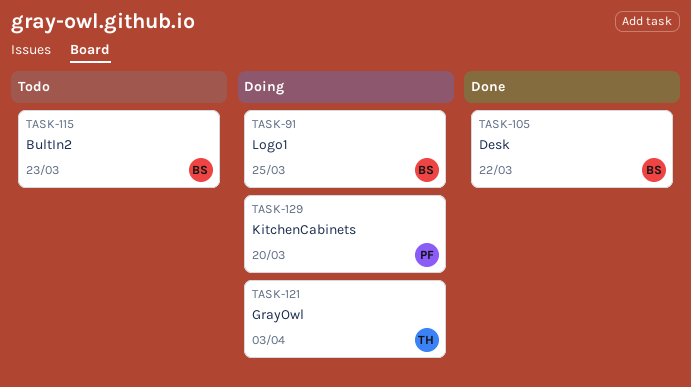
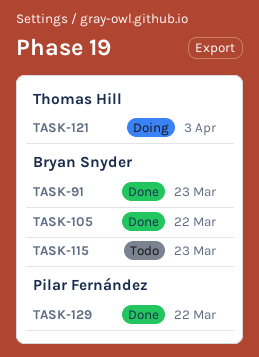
TASK-91, status: Doing -> Done
TASK-91, due: Mar 25 -> Mar 23
TASK-129, status: Doing -> Done
TASK-129, due: Mar 20 -> Mar 22

